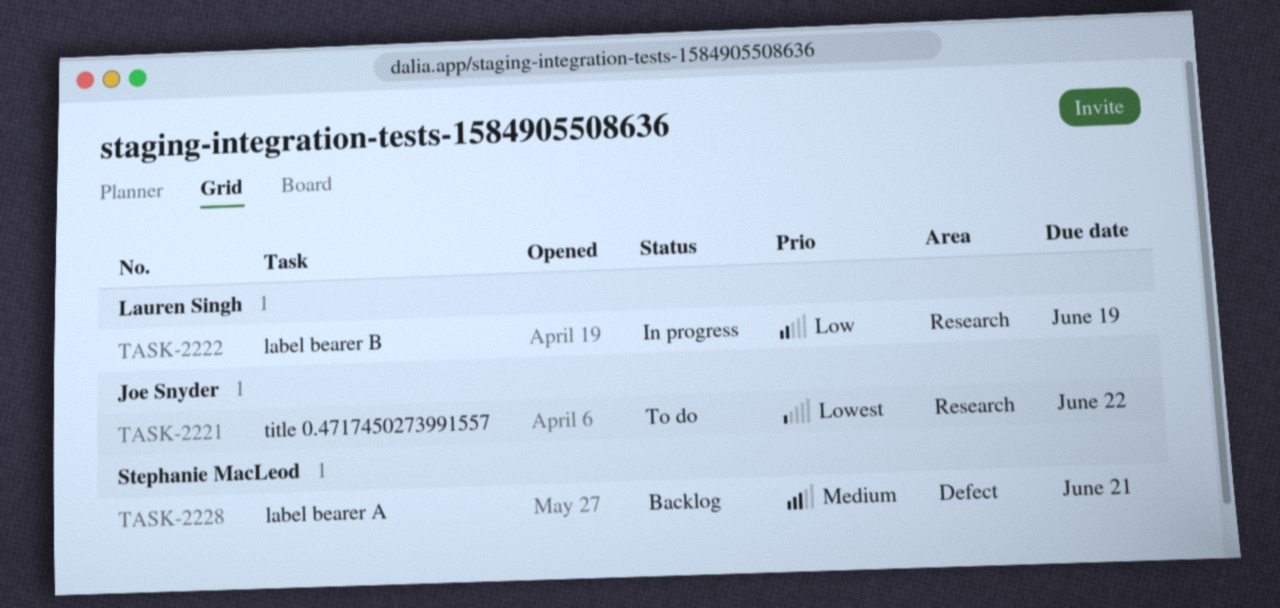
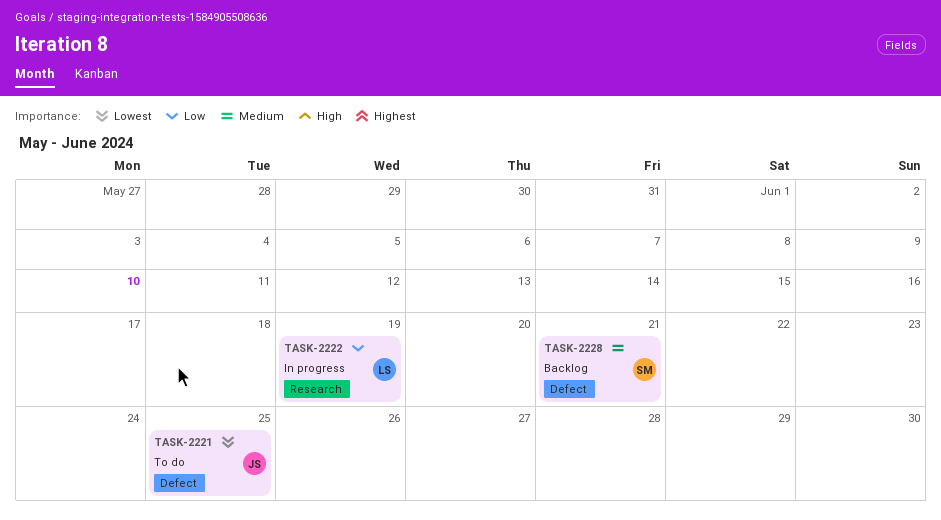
TASK-2221, label: Research -> Defect
TASK-2221, due: Jun 22 -> Jun 25

